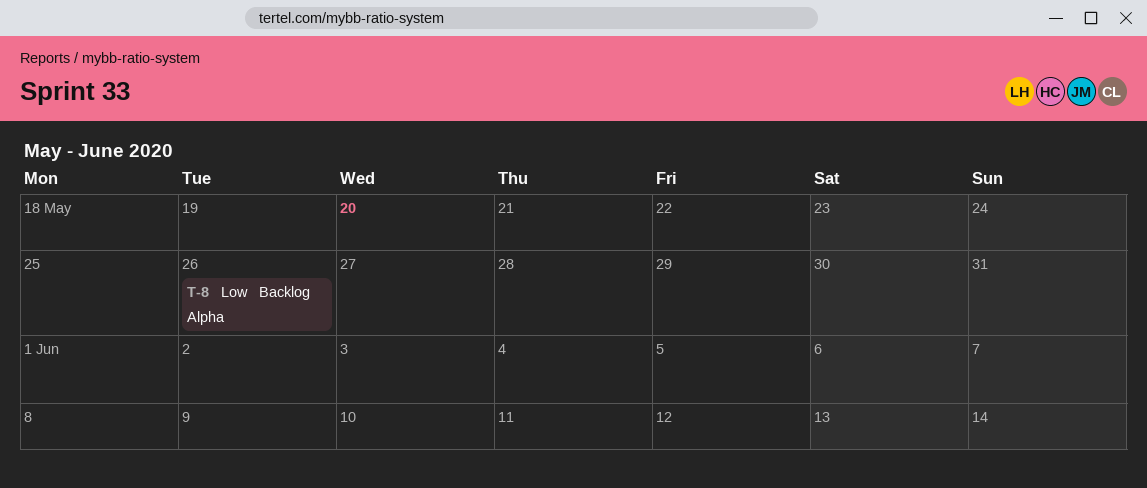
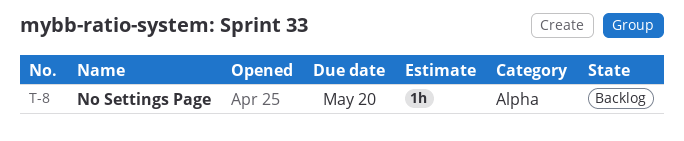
T-8, due: May 26 -> May 20

